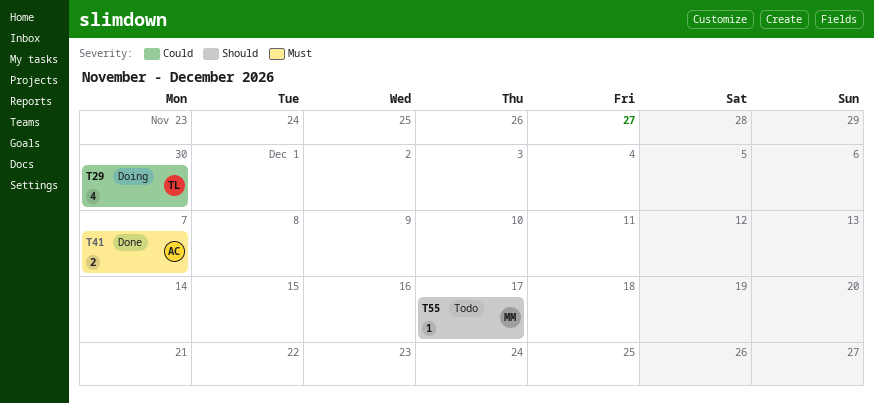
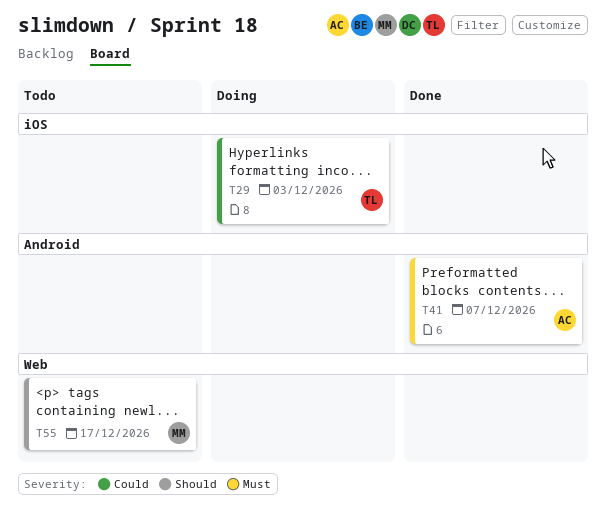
T29, due: Nov 30 -> Dec 3

